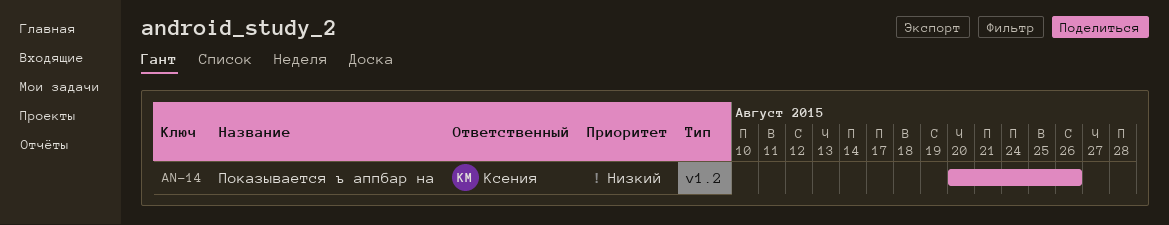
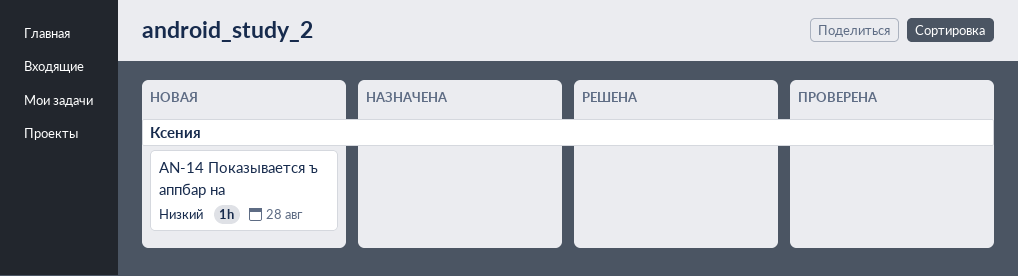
AN-14, due: Aug 26 -> Aug 28

